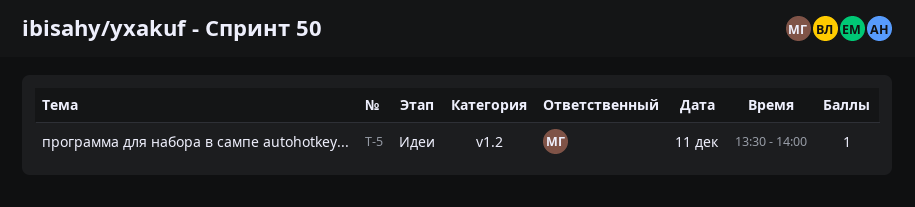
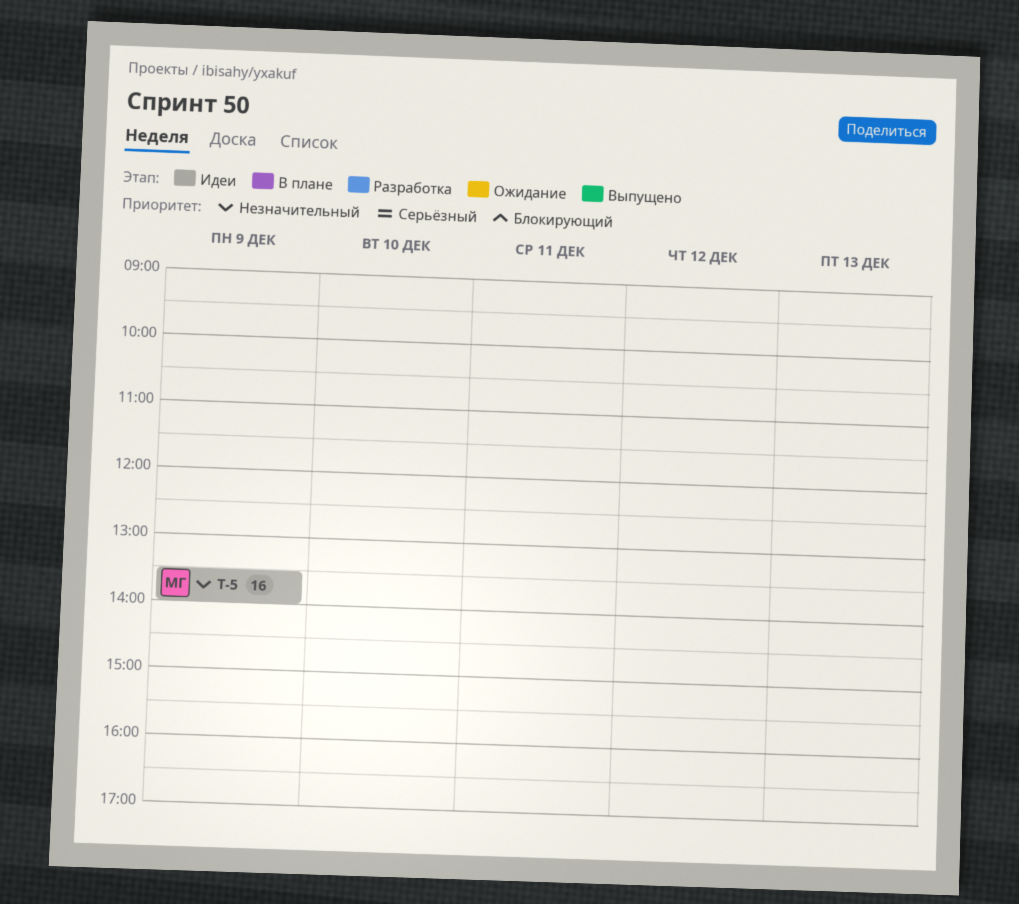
T-5, estimate: 1 -> 16
T-5, day: Dec 11 -> Dec 9

